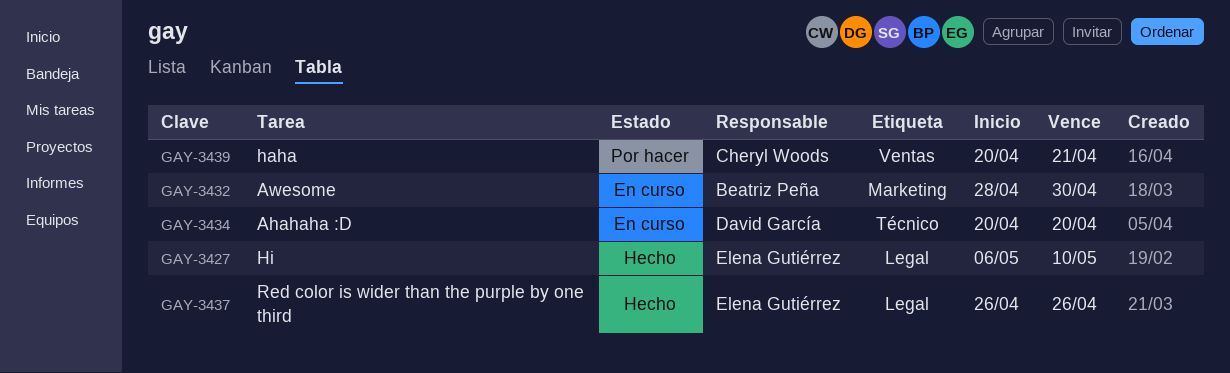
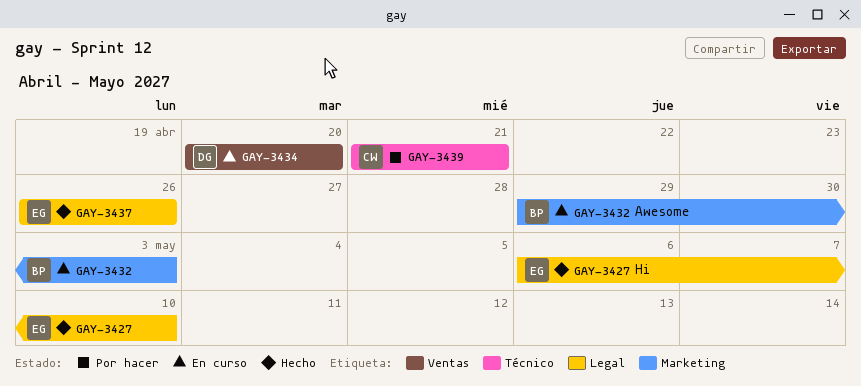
GAY-3432, start: Apr 28 -> Apr 29
GAY-3432, due: Apr 30 -> May 3
GAY-3434, label: Técnico -> Ventas
GAY-3439, label: Ventas -> Técnico
GAY-3439, start: Apr 20 -> Apr 21

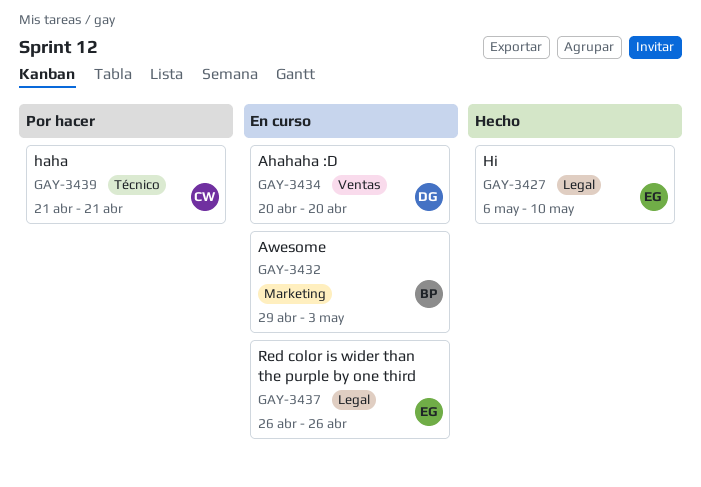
GAY-3437, status: Hecho -> En curso

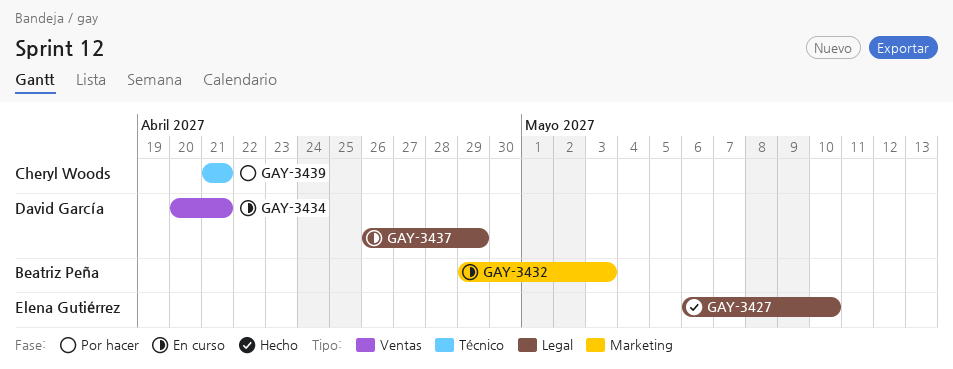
GAY-3434, due: Apr 20 -> Apr 21
GAY-3437, owner: Elena Gutiérrez -> David García
GAY-3437, due: Apr 26 -> Apr 29

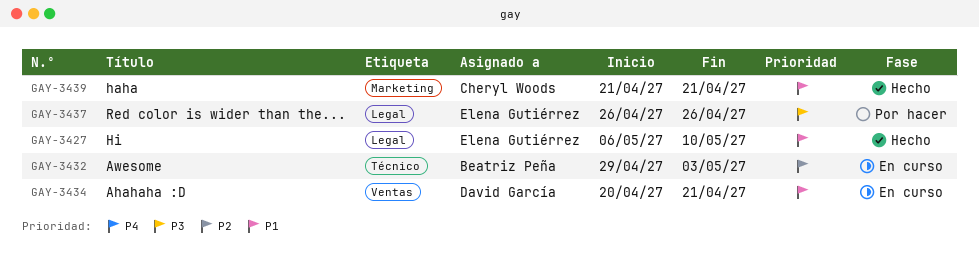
GAY-3432, label: Marketing -> Técnico
GAY-3437, status: En curso -> Por hacer
GAY-3437, owner: David García -> Elena Gutiérrez
GAY-3437, due: Apr 29 -> Apr 26
GAY-3439, status: Por hacer -> Hecho
GAY-3439, label: Técnico -> Marketing

